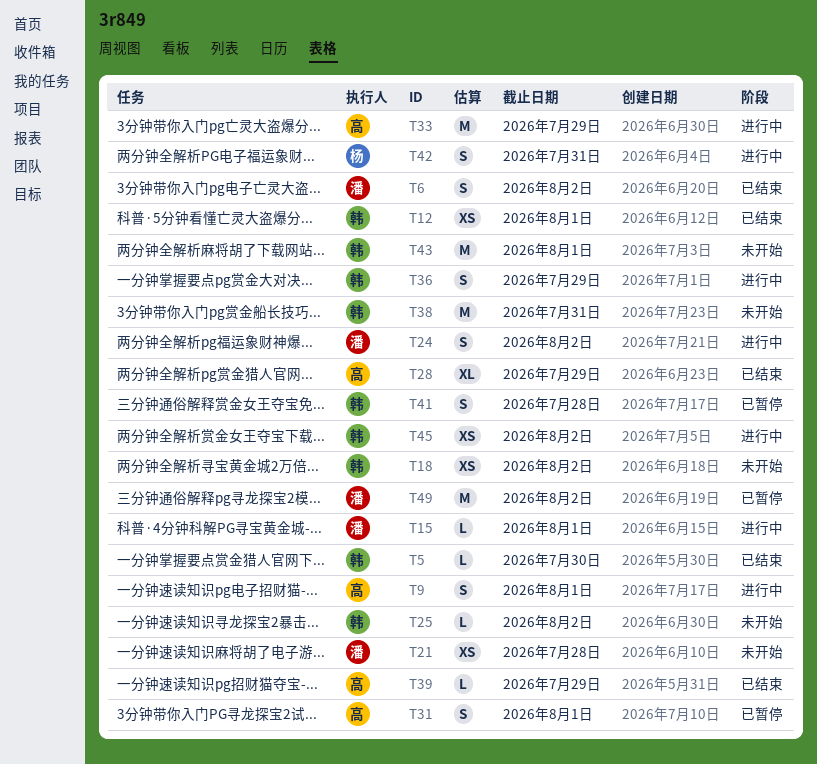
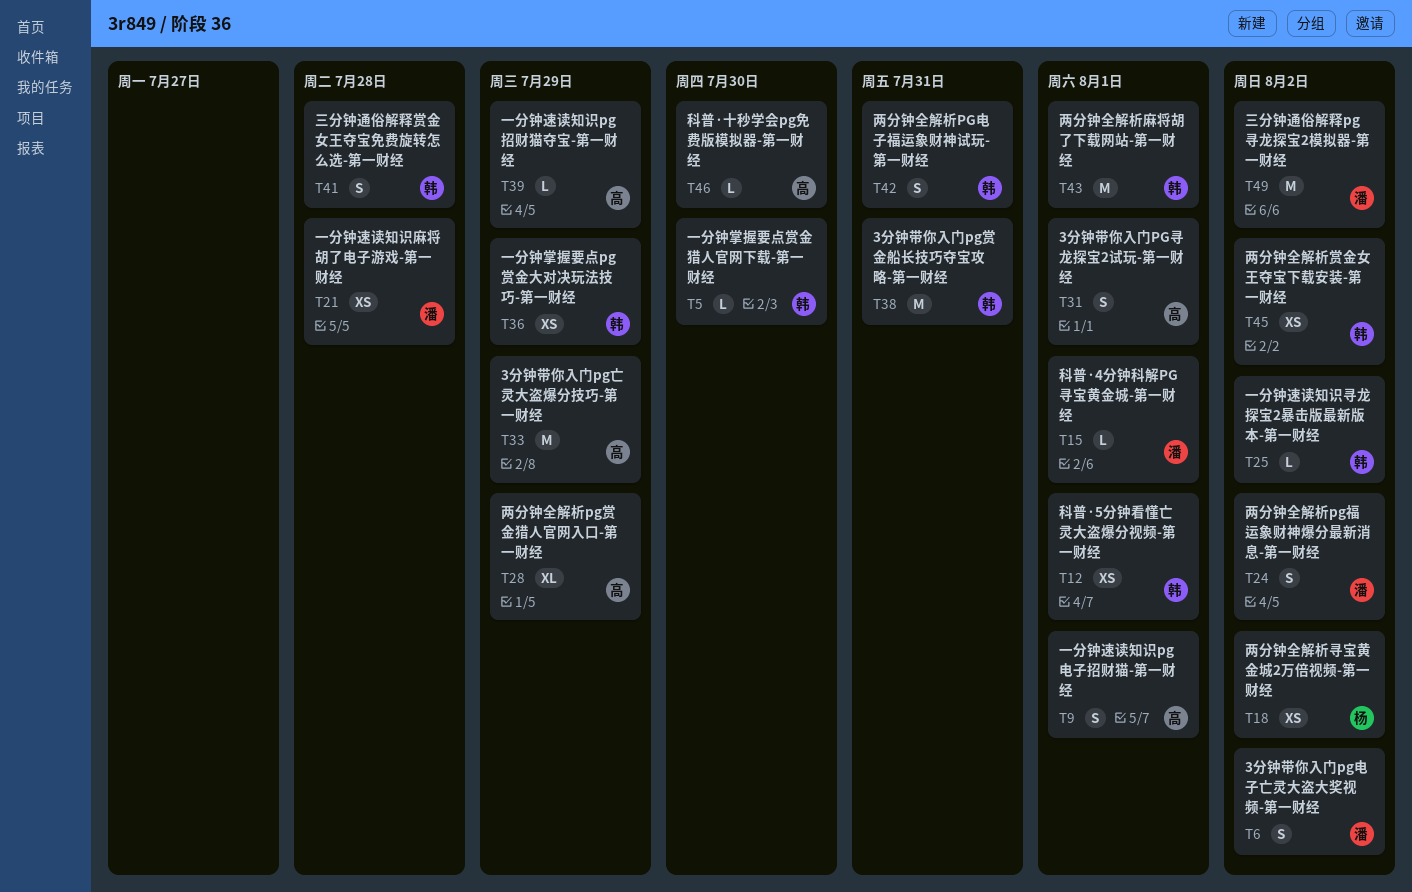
T18, owner: 韩 -> 杨
T36, estimate: S -> XS
T42, owner: 杨 -> 韩
T46: none -> present

